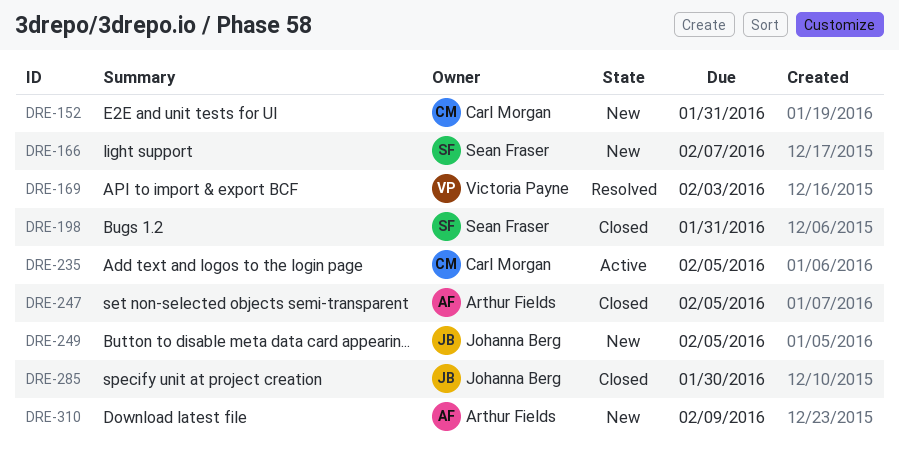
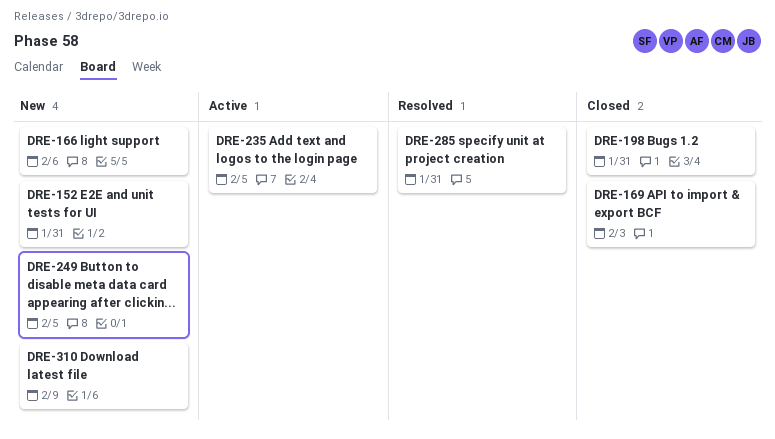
DRE-166, due: Feb 7 -> Feb 6
DRE-169, status: Resolved -> Closed
DRE-247: present -> none
DRE-285, status: Closed -> Resolved
DRE-285, due: Jan 30 -> Jan 31

